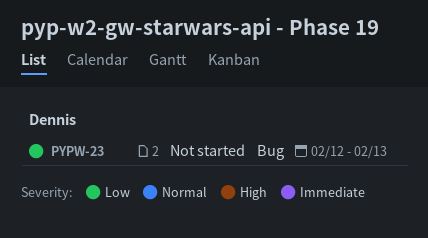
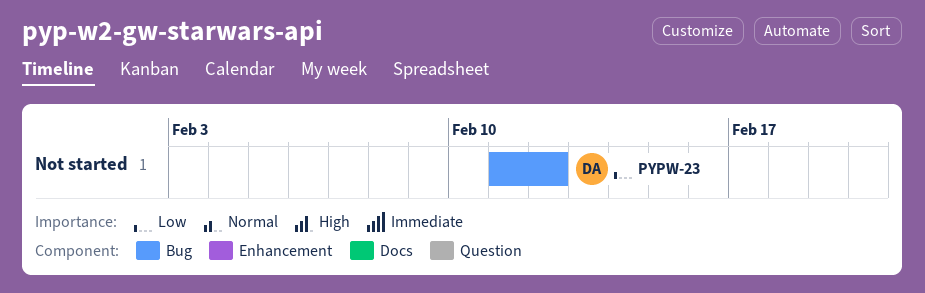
PYPW-23, start: Feb 12 -> Feb 11
PYPW-23, due: Feb 13 -> Feb 12

